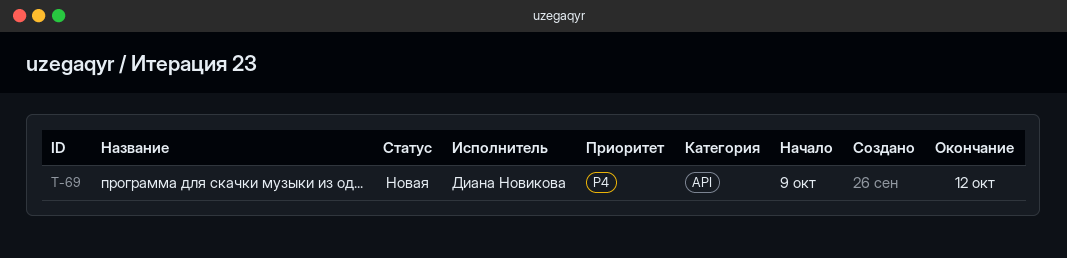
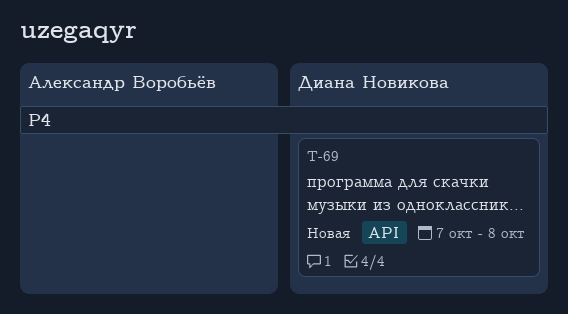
T-69, start: Oct 9 -> Oct 7
T-69, due: Oct 12 -> Oct 8

